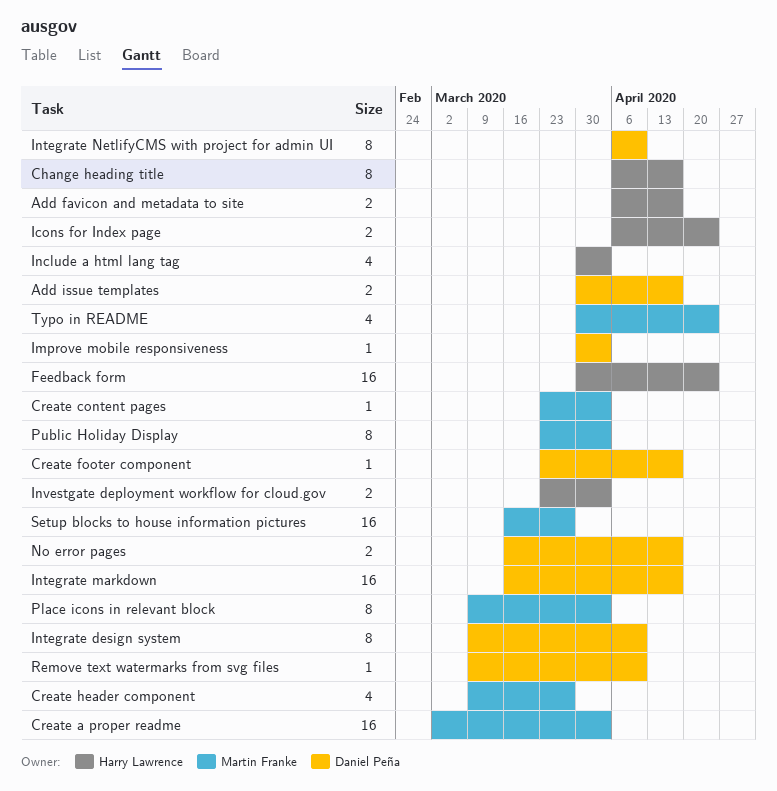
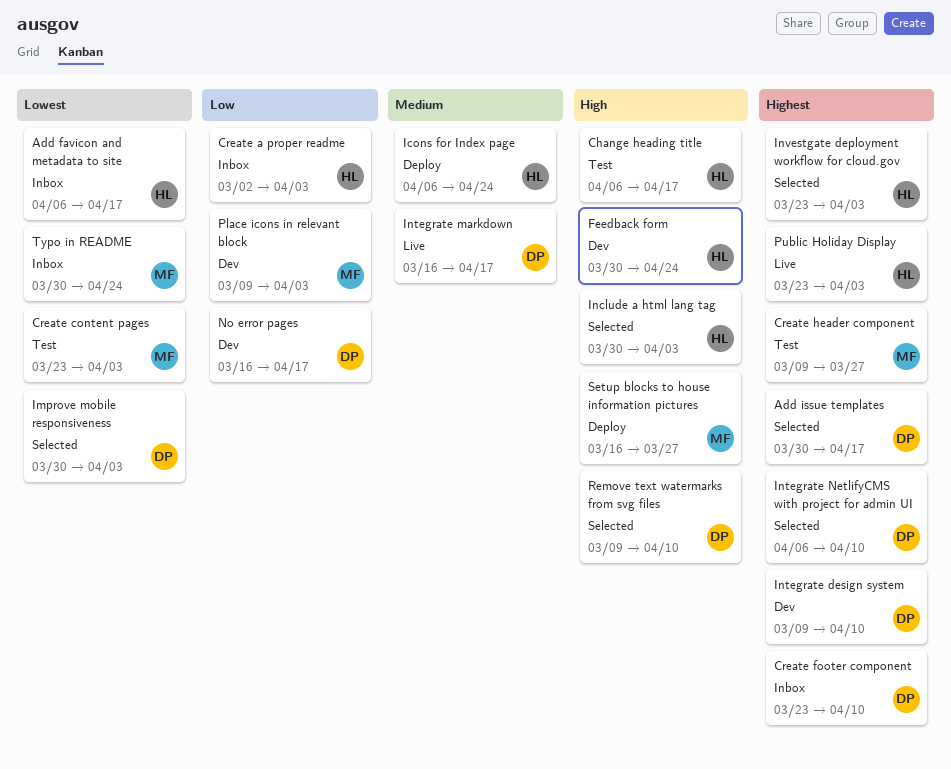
Create a proper readme, owner: Martin Franke -> Harry Lawrence
Create footer component, due: Apr 17 -> Apr 10
Public Holiday Display, owner: Martin Franke -> Harry Lawrence

